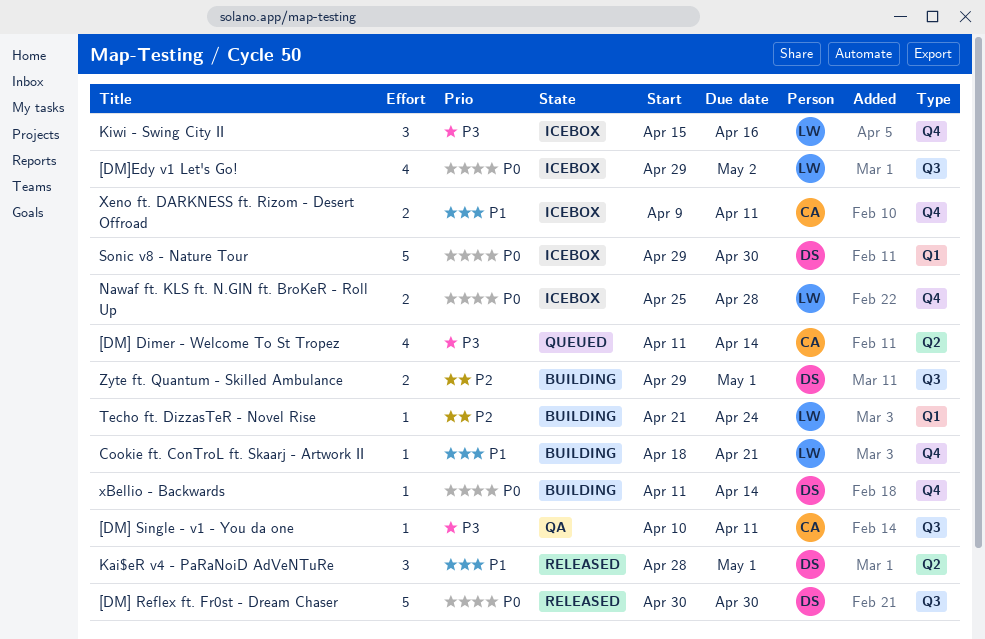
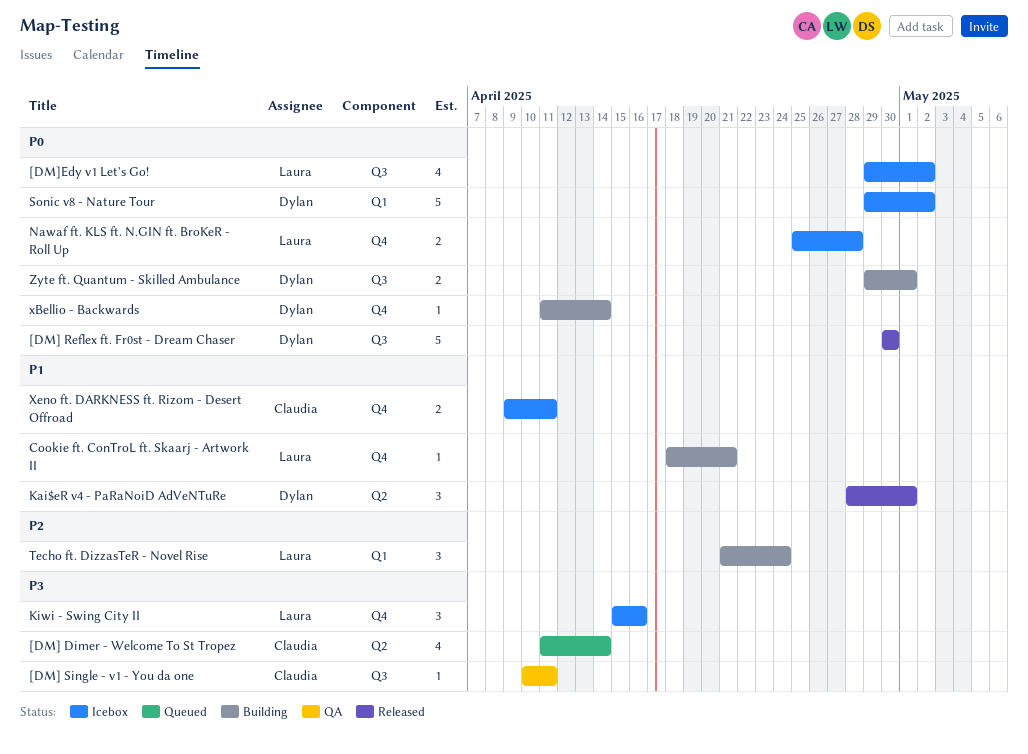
Sonic v8 - Nature Tour, due: Apr 30 -> May 2
Techo ft. DizzasTeR - Novel Rise, estimate: 1 -> 3
Zyte ft. Quantum - Skilled Ambulance, priority: P2 -> P0

